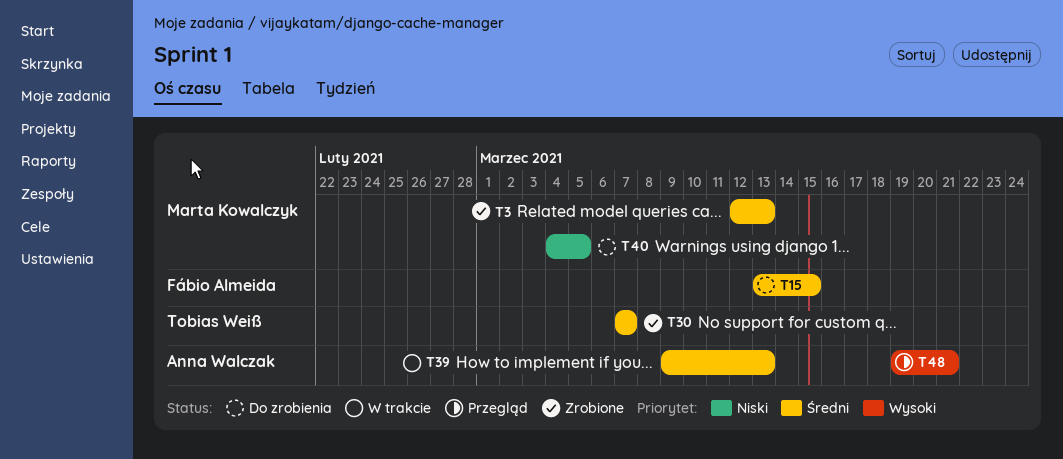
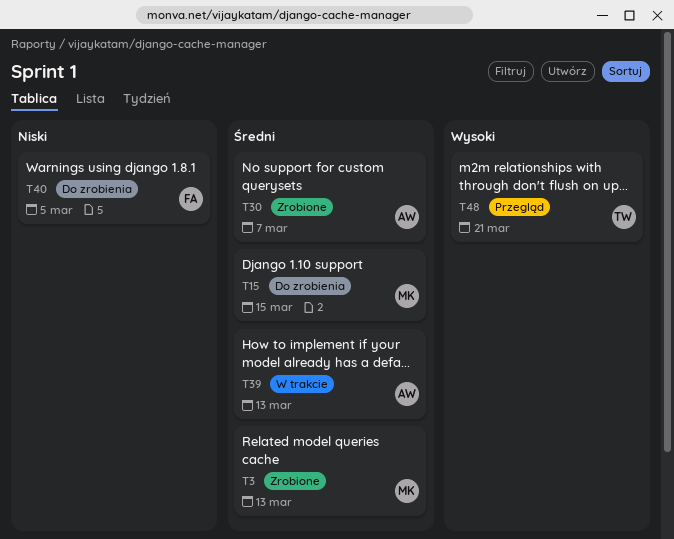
T15, owner: Fábio Almeida -> Marta Kowalczyk
T30, owner: Tobias Weiß -> Anna Walczak
T40, owner: Marta Kowalczyk -> Fábio Almeida
T48, owner: Anna Walczak -> Tobias Weiß

